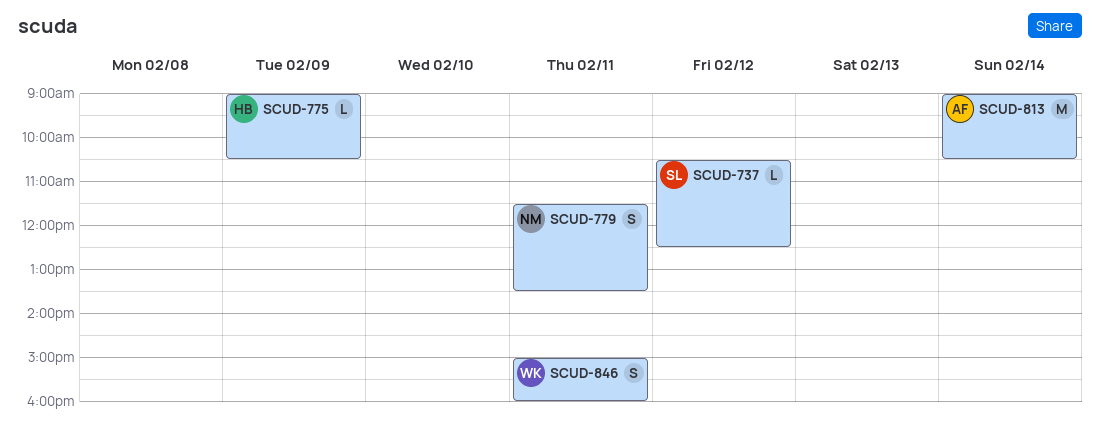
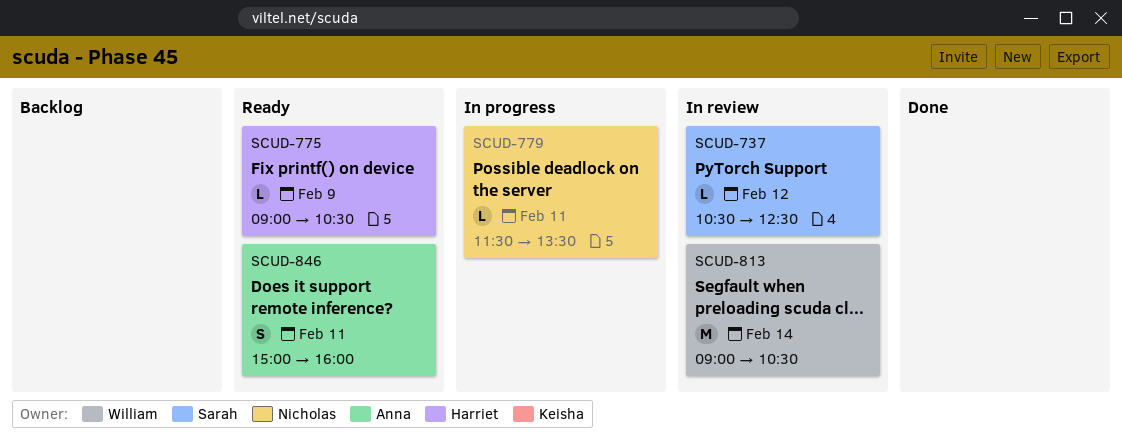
SCUD-779, estimate: S -> L
SCUD-813, owner: Anna -> William
SCUD-846, owner: William -> Anna

